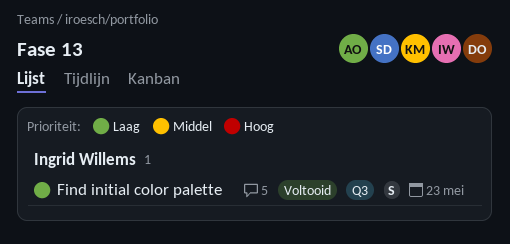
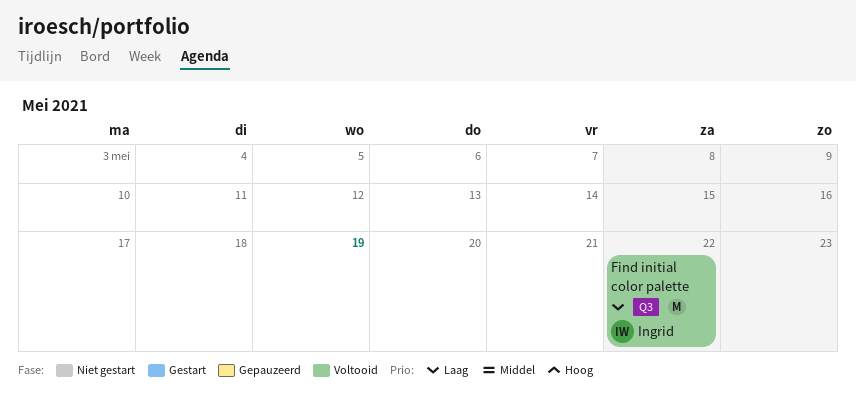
Find initial color palette, estimate: S -> M
Find initial color palette, due: May 23 -> May 22

